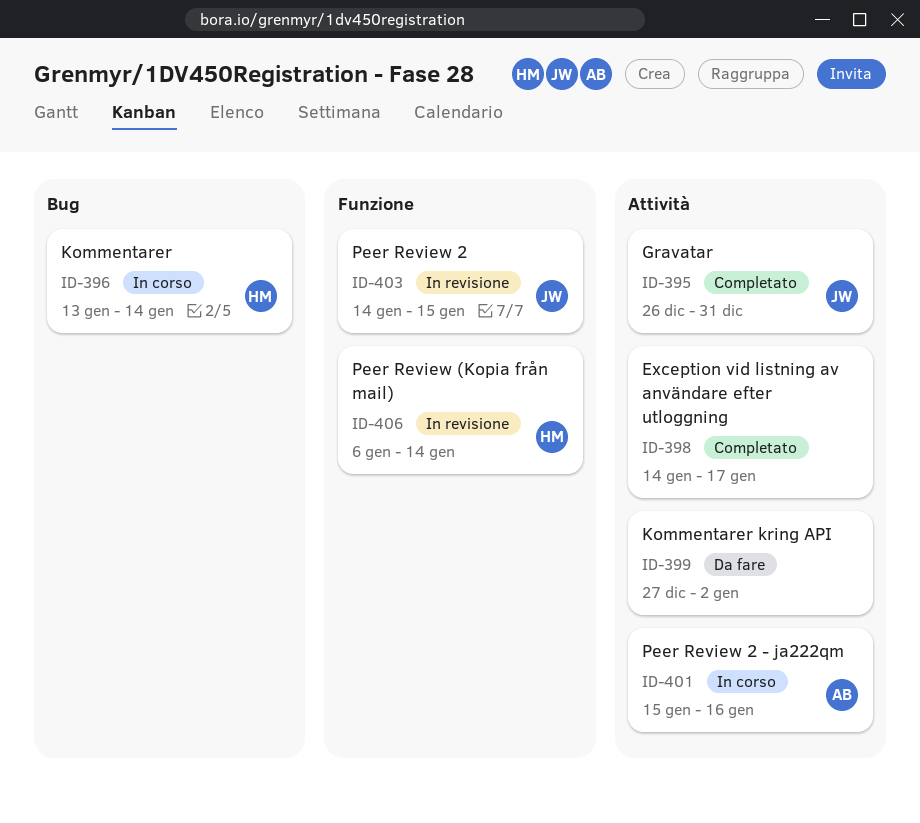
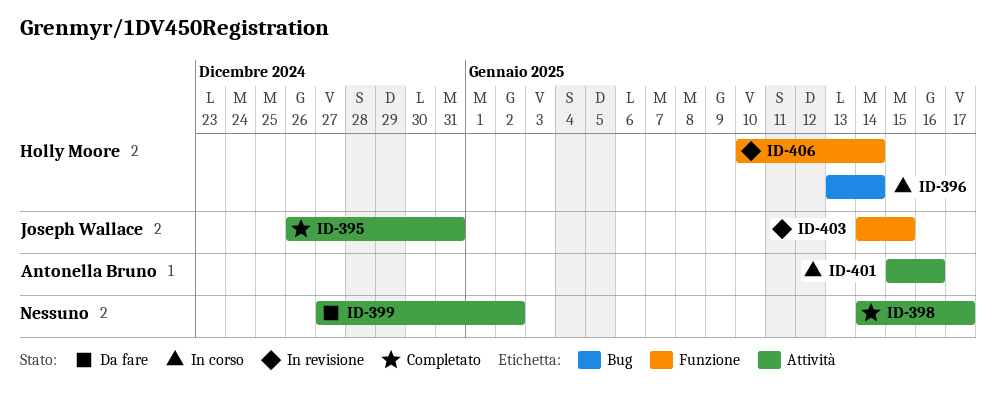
ID-406, start: Jan 6 -> Jan 10

